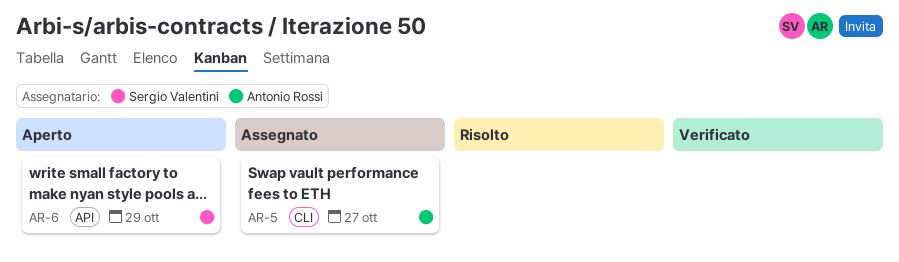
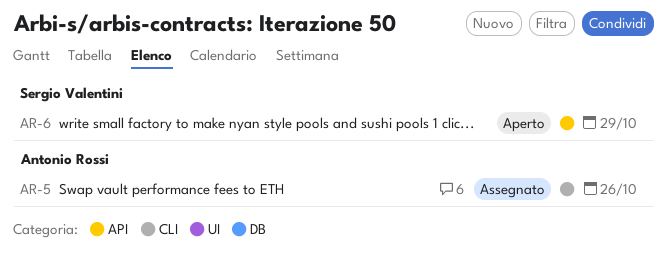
AR-5, due: Oct 27 -> Oct 26

